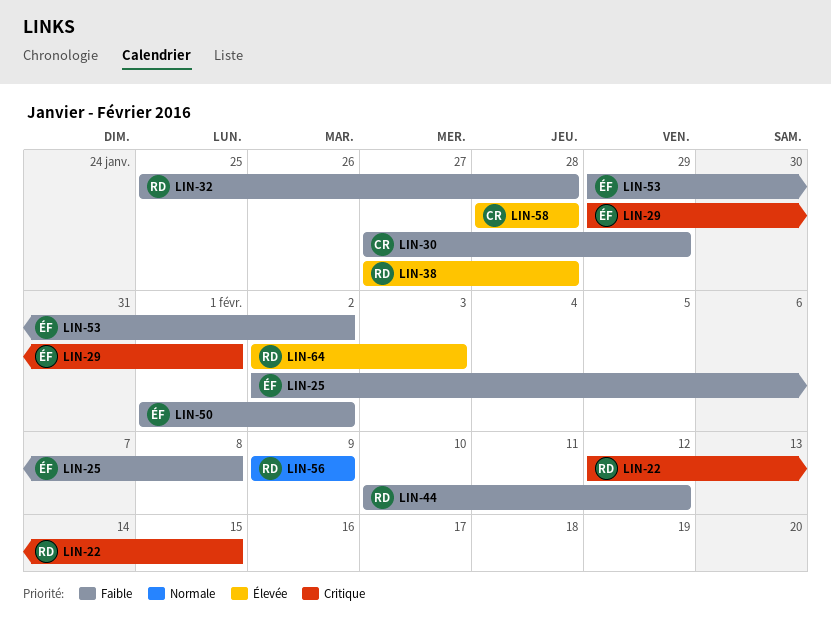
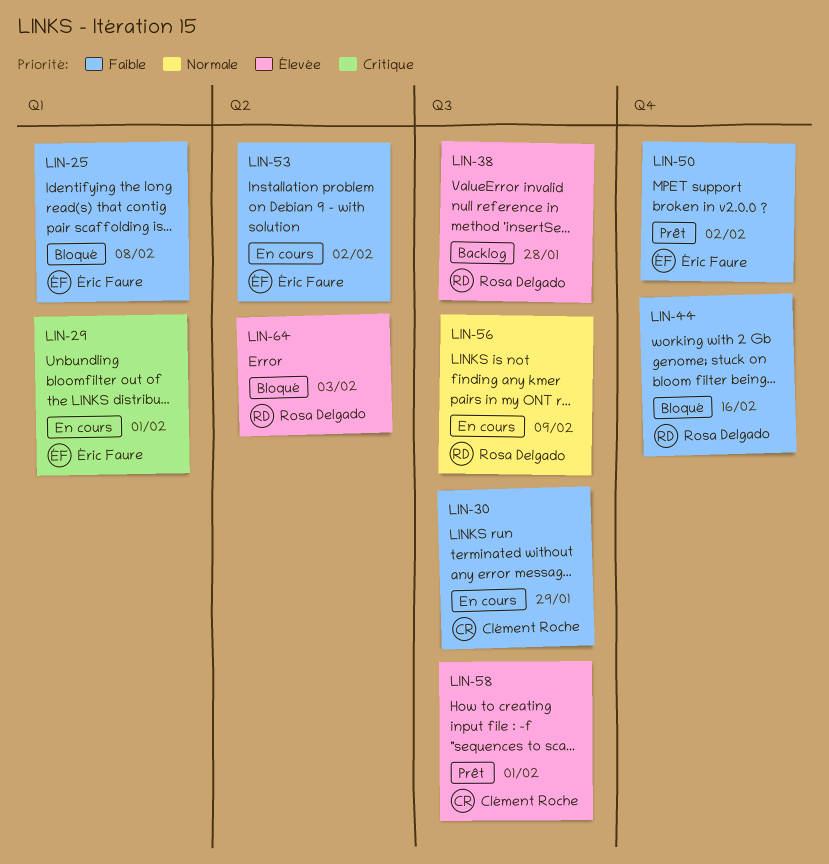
LIN-22: present -> none
LIN-32: present -> none
LIN-44, due: Feb 12 -> Feb 16
LIN-58, due: Jan 28 -> Feb 1

